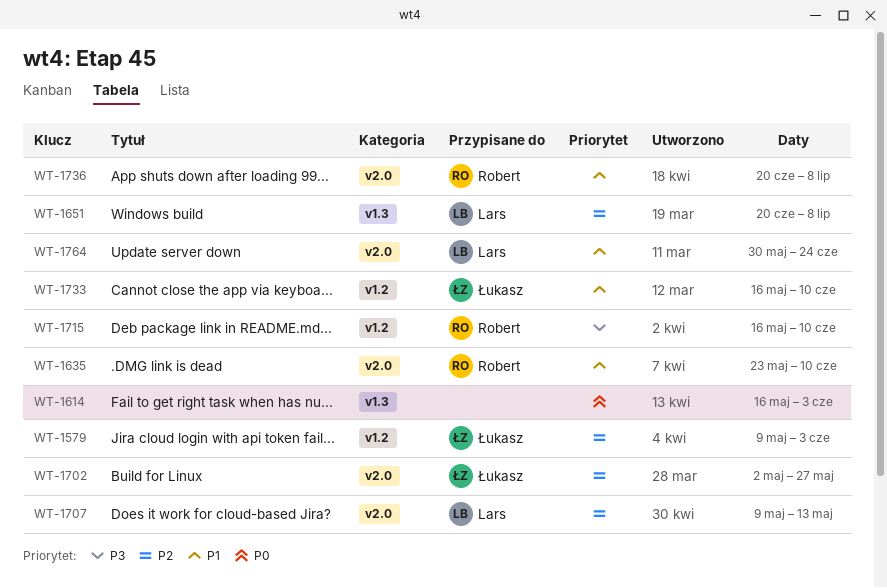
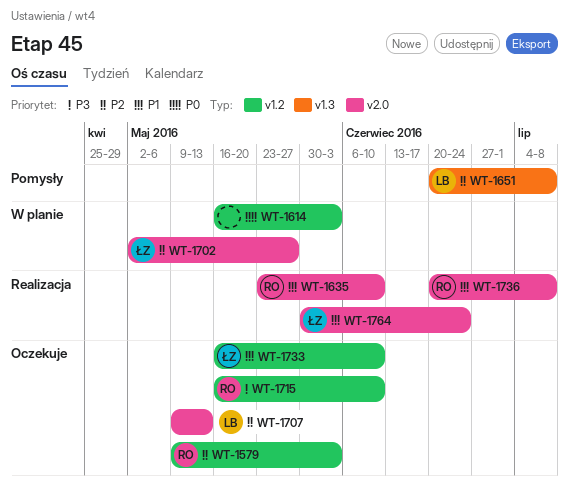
WT-1579, owner: Łukasz -> Robert
WT-1614, label: v1.3 -> v1.2
WT-1764, owner: Lars -> Łukasz

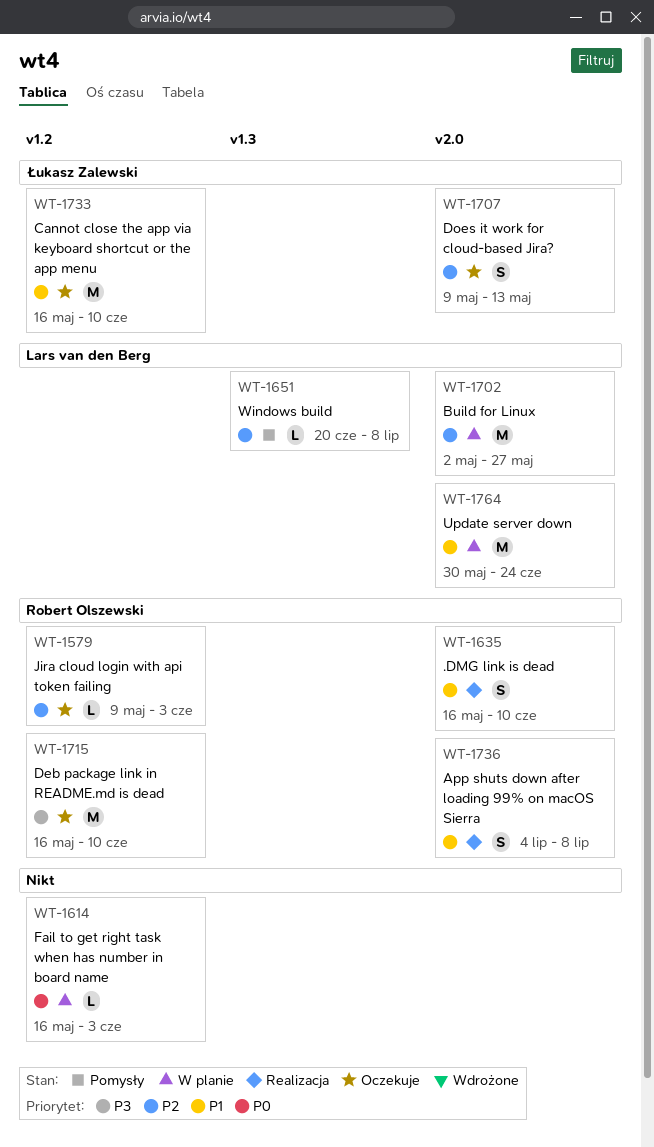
WT-1635, start: May 23 -> May 16
WT-1702, owner: Łukasz Zalewski -> Lars van den Berg
WT-1707, owner: Lars van den Berg -> Łukasz Zalewski
WT-1736, start: Jun 20 -> Jul 4
WT-1764, status: Realizacja -> W planie
WT-1764, owner: Łukasz Zalewski -> Lars van den Berg

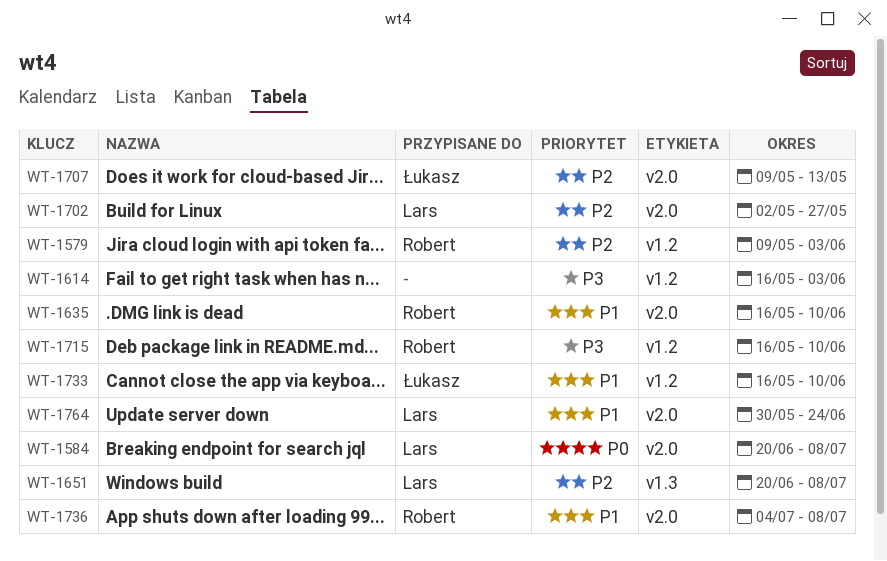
WT-1584: none -> present
WT-1614, priority: P0 -> P3

